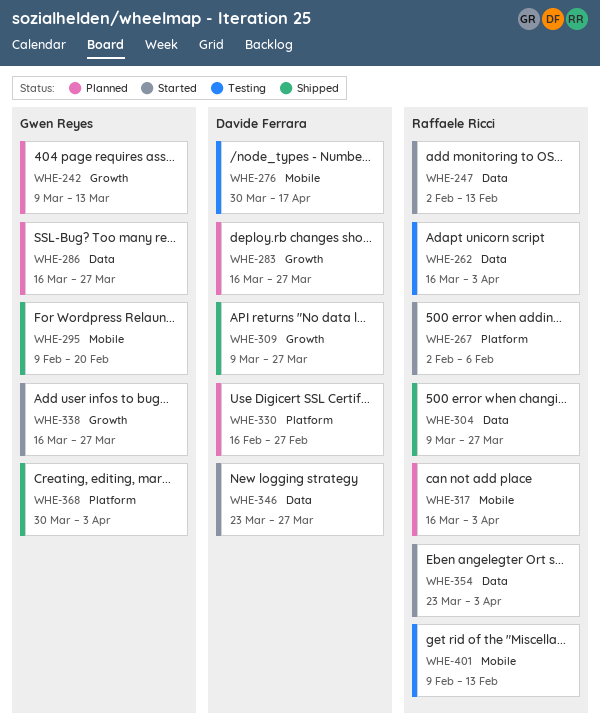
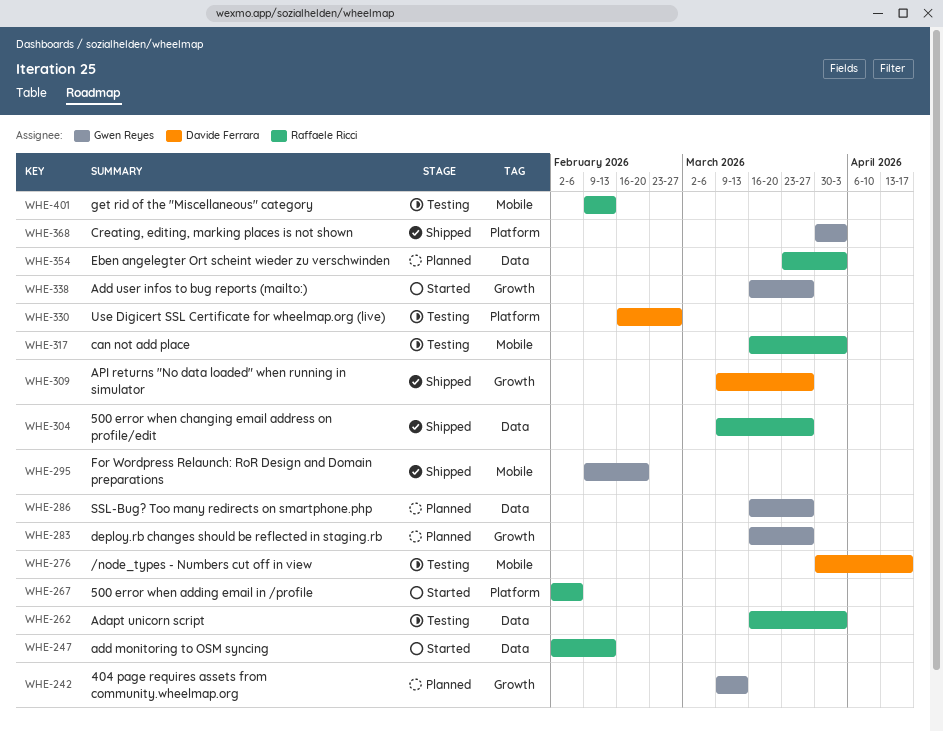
WHE-283, owner: Davide Ferrara -> Gwen Reyes
WHE-317, status: Planned -> Testing
WHE-330, status: Planned -> Testing
WHE-346: present -> none
WHE-354, status: Started -> Planned

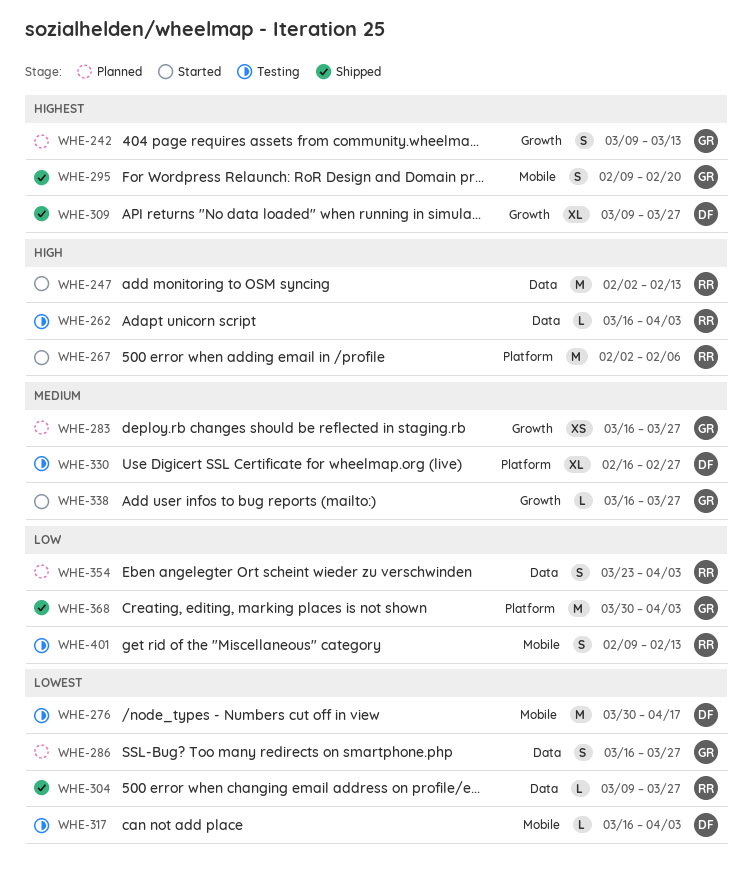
WHE-317, owner: Raffaele Ricci -> Davide Ferrara

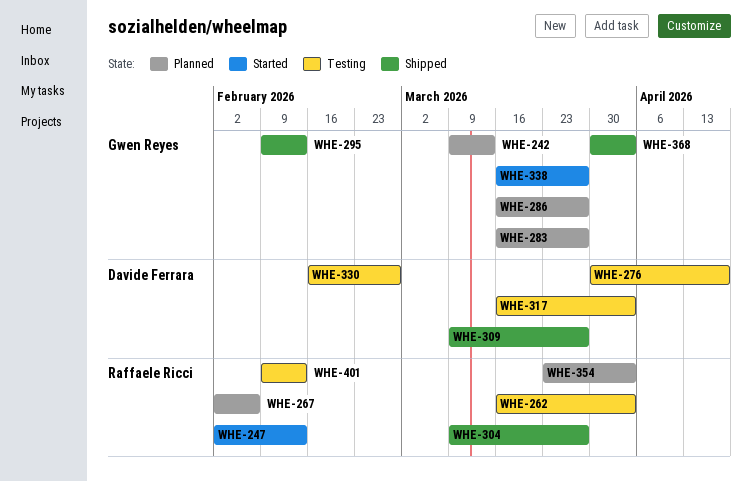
WHE-267, status: Started -> Planned
WHE-295, due: Feb 20 -> Feb 13

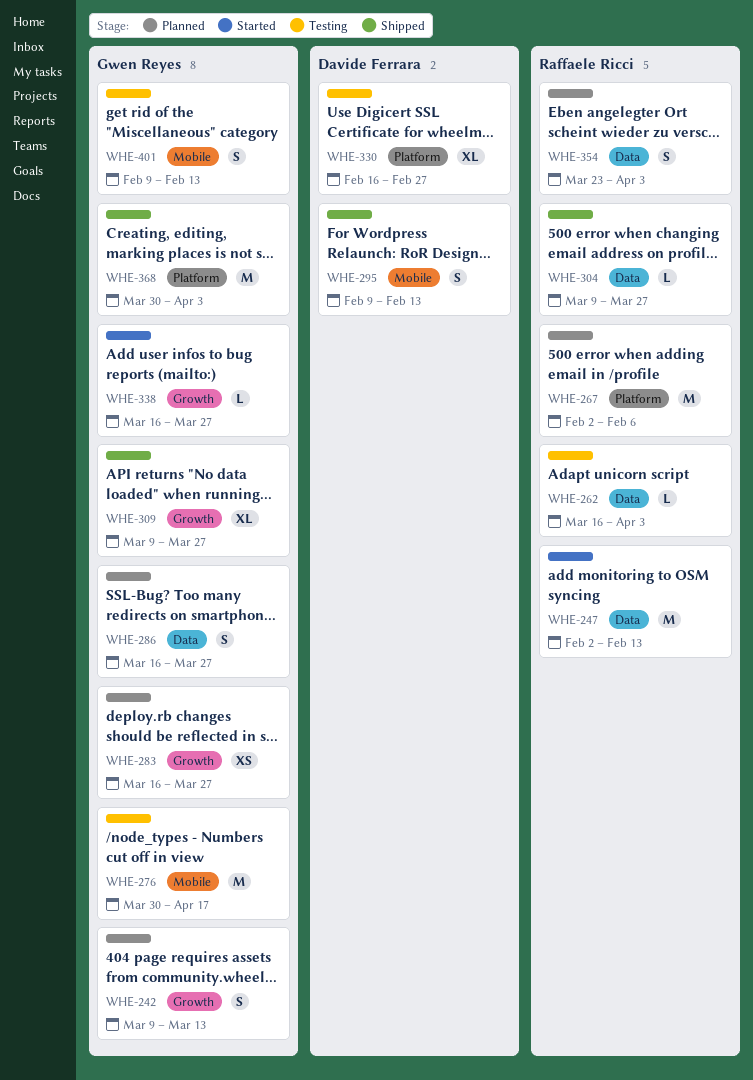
WHE-276, owner: Davide Ferrara -> Gwen Reyes
WHE-295, owner: Gwen Reyes -> Davide Ferrara
WHE-309, owner: Davide Ferrara -> Gwen Reyes
WHE-317: present -> none
WHE-401, owner: Raffaele Ricci -> Gwen Reyes

